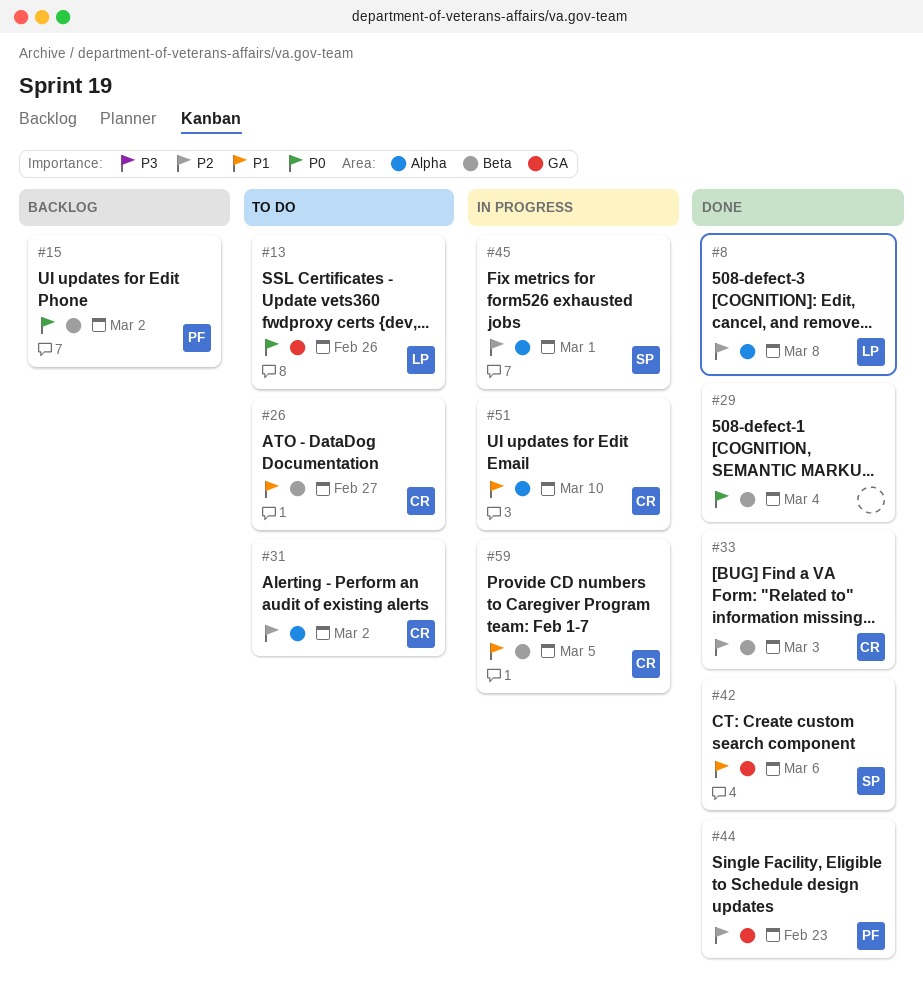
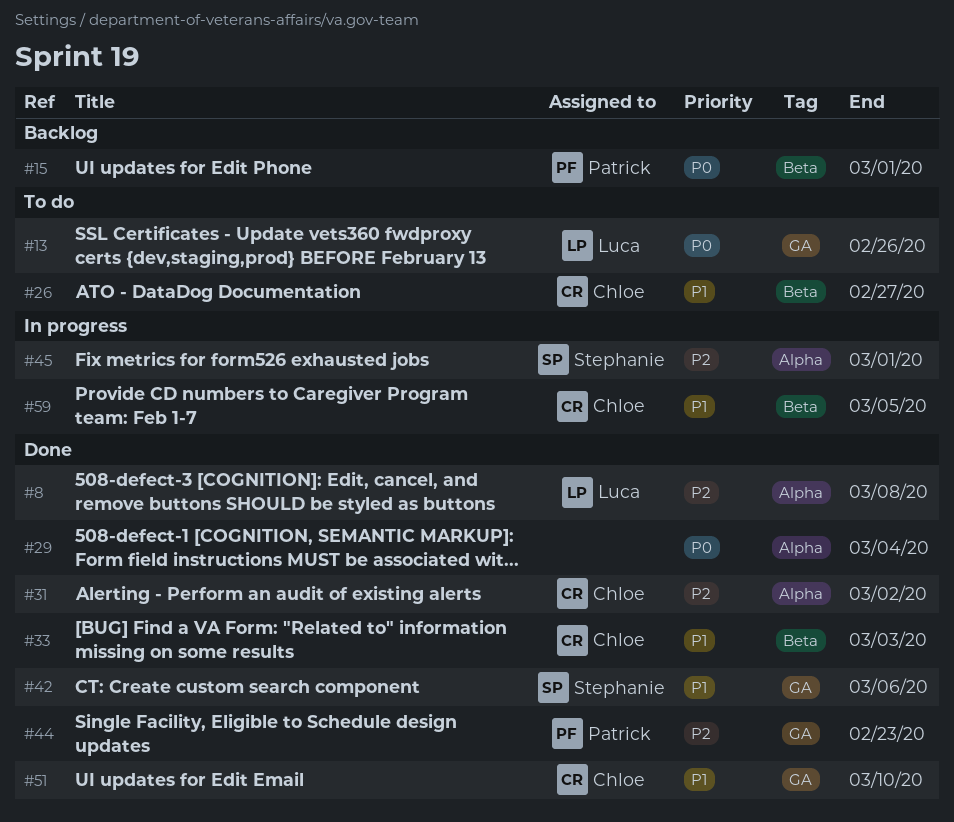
#15, due: Mar 2 -> Mar 1
#29, label: Beta -> Alpha
#31, status: To do -> Done
#33, priority: P2 -> P1
#51, status: In progress -> Done
#51, label: Alpha -> GA

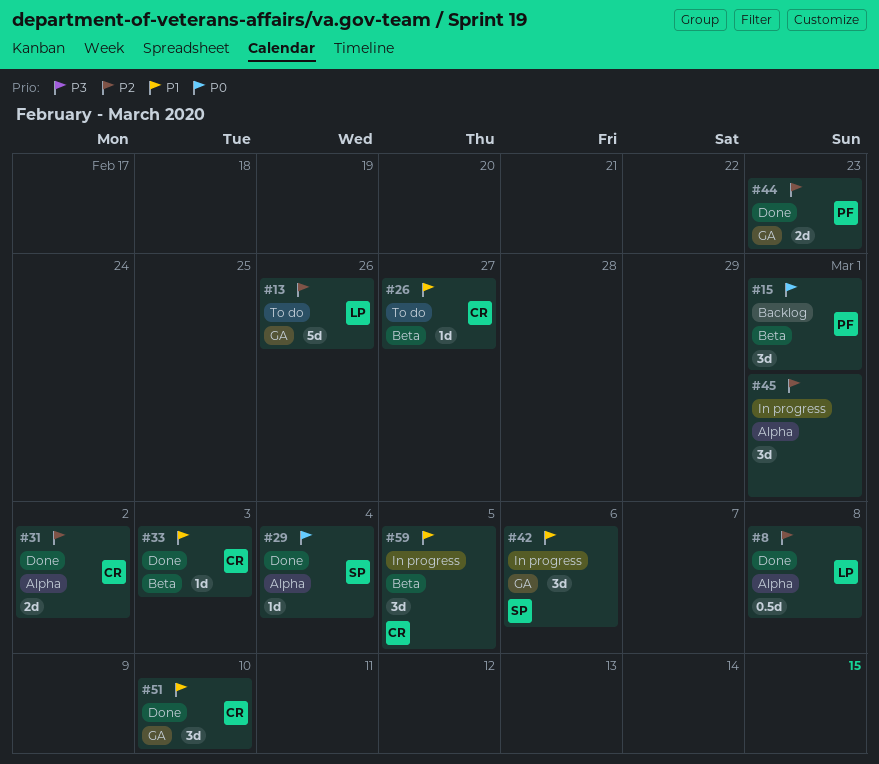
#13, priority: P0 -> P2
#29, owner: none -> Stephanie
#42, status: Done -> In progress
#45, owner: Stephanie -> none

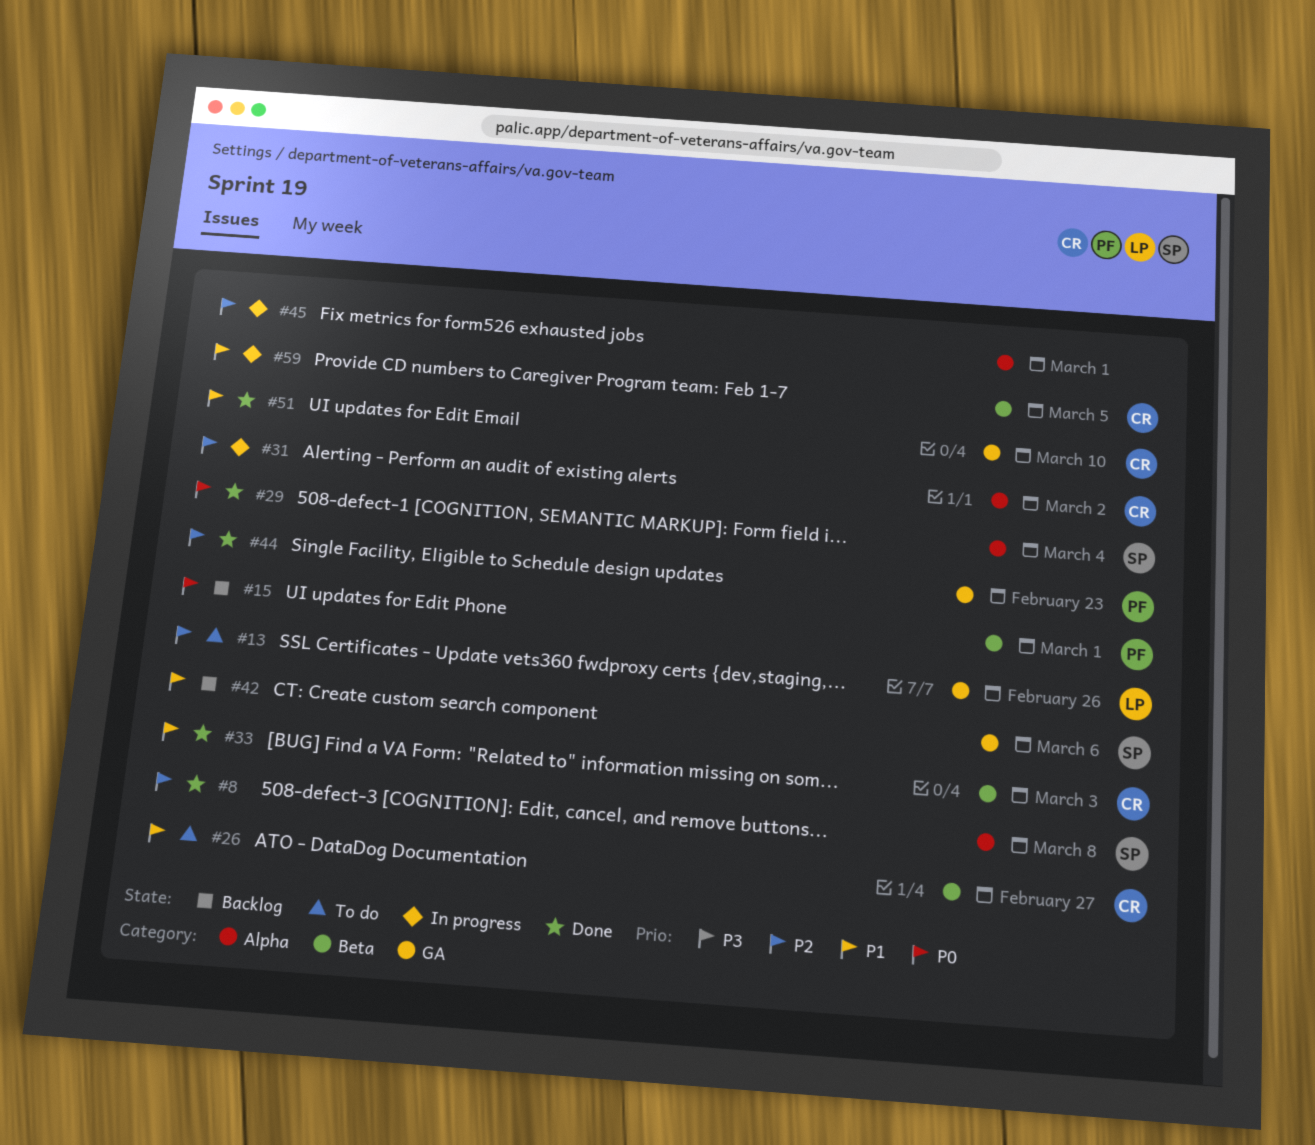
#8, owner: LP -> SP
#31, status: Done -> In progress
#42, status: In progress -> Backlog

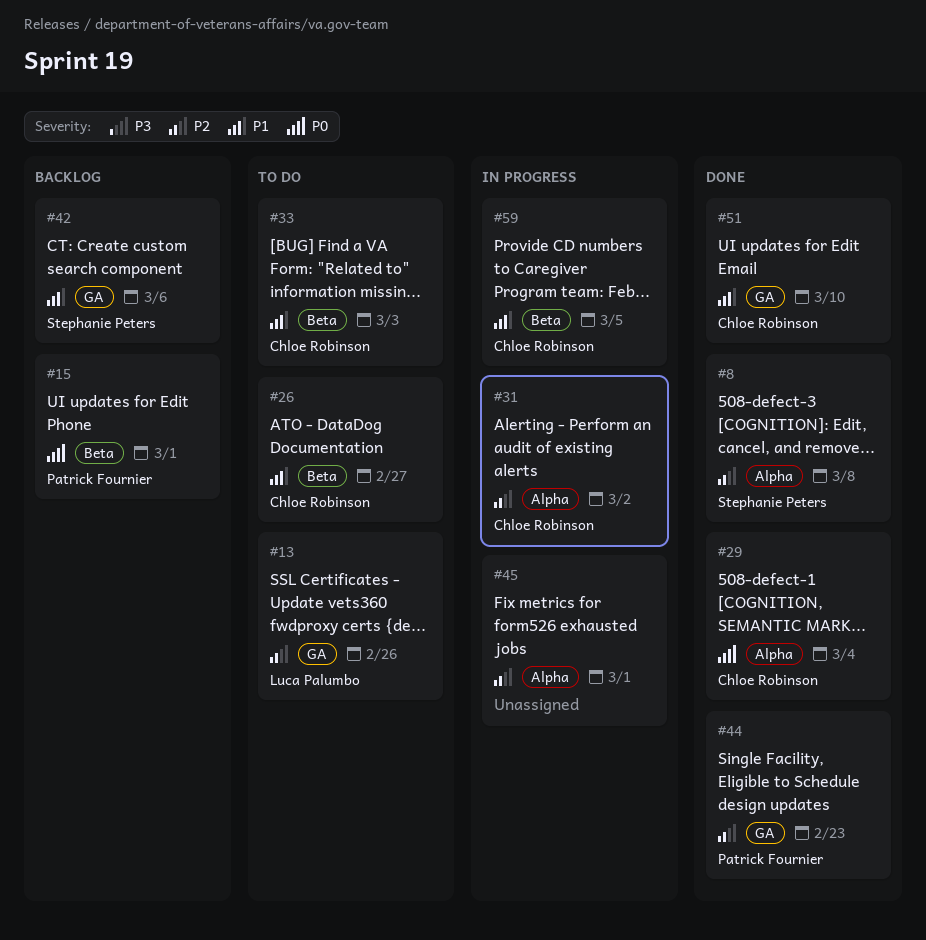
#29, owner: Stephanie Peters -> Chloe Robinson
#33, status: Done -> To do

